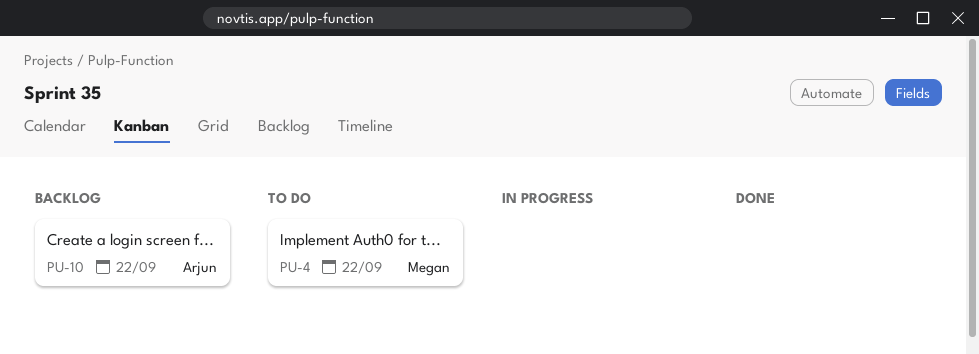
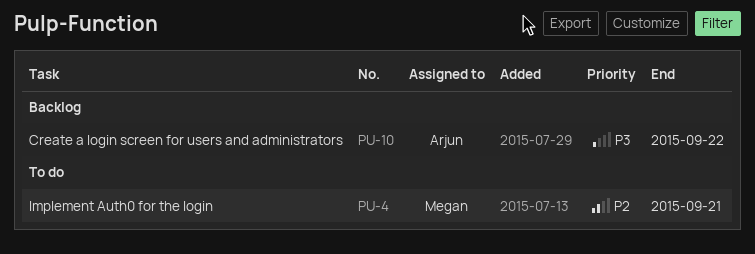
PU-4, due: Sep 22 -> Sep 21

